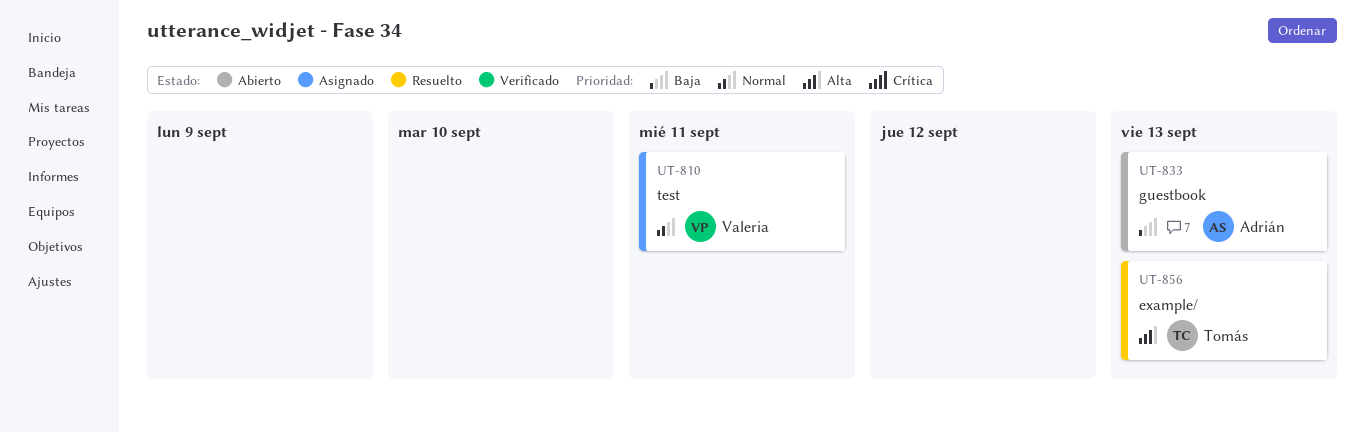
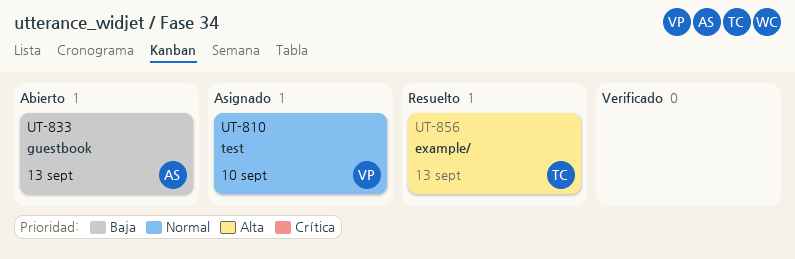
UT-810, due: Sep 11 -> Sep 10

